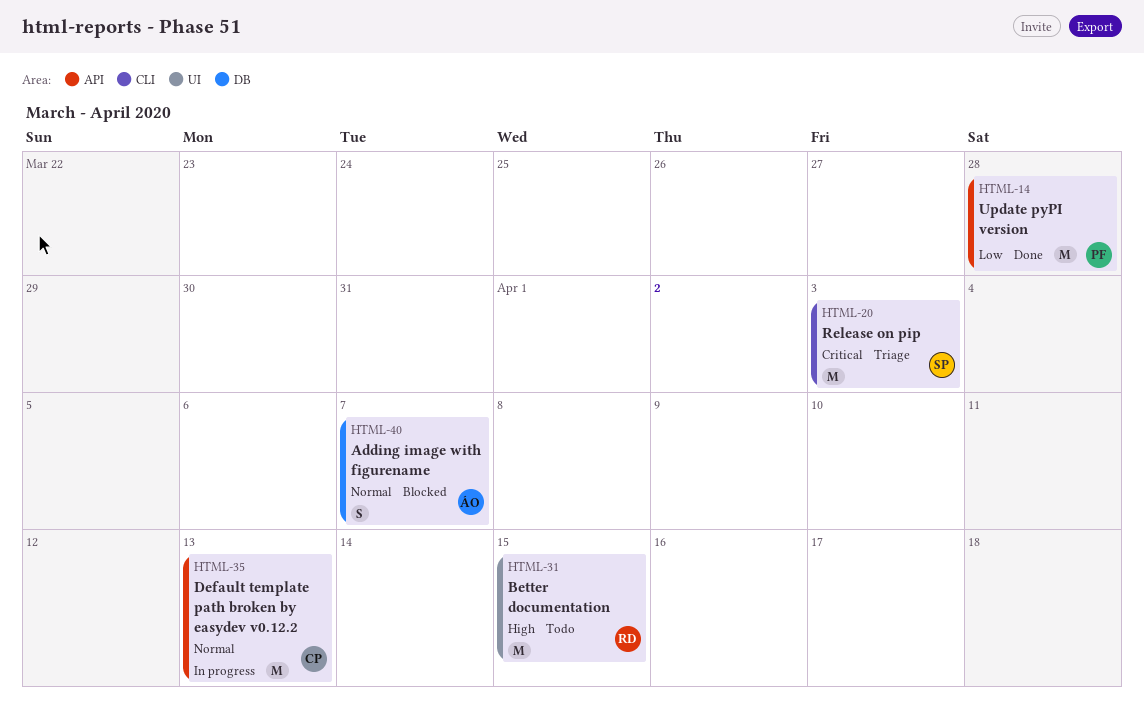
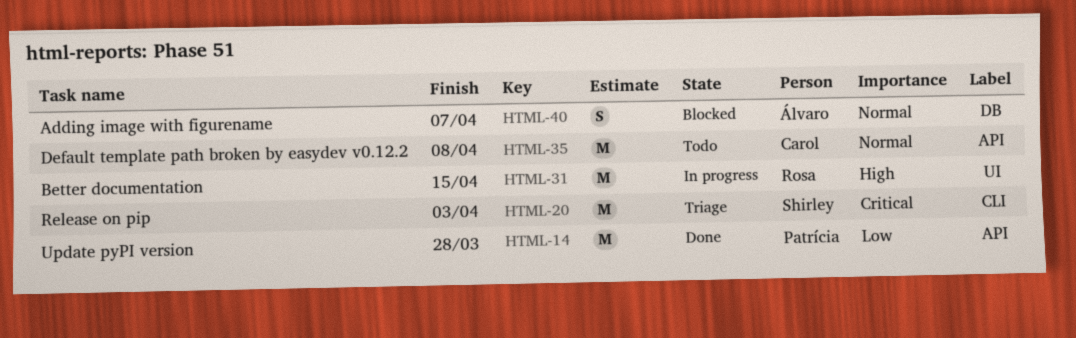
HTML-31, status: Todo -> In progress
HTML-35, status: In progress -> Todo
HTML-35, due: Apr 13 -> Apr 8

